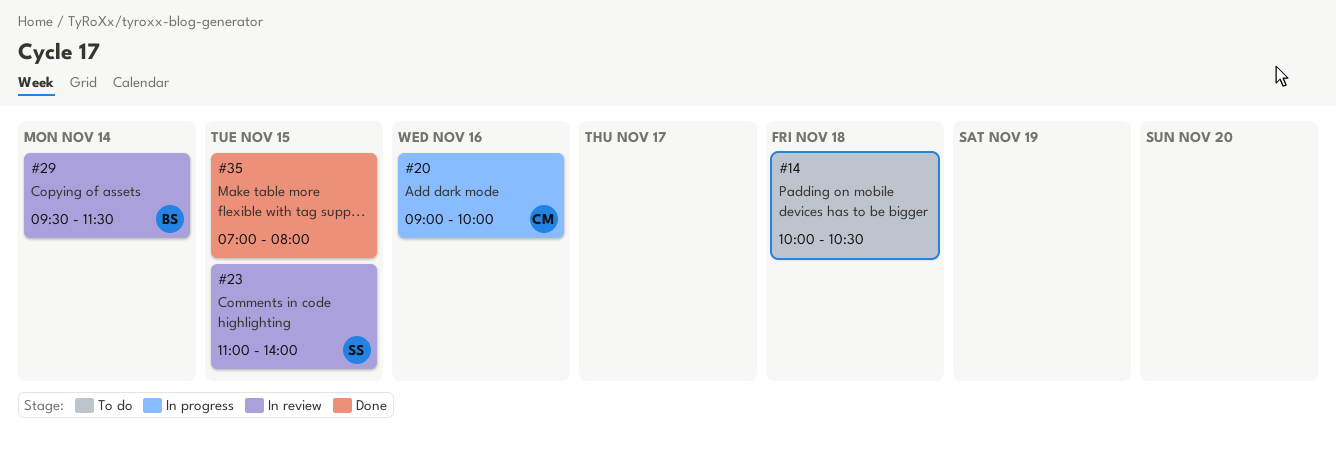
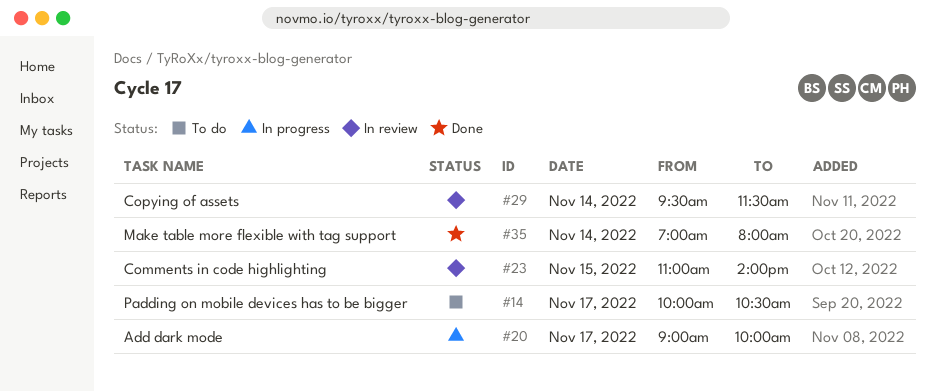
#14, day: Nov 18 -> Nov 17
#20, day: Nov 16 -> Nov 17
#35, day: Nov 15 -> Nov 14

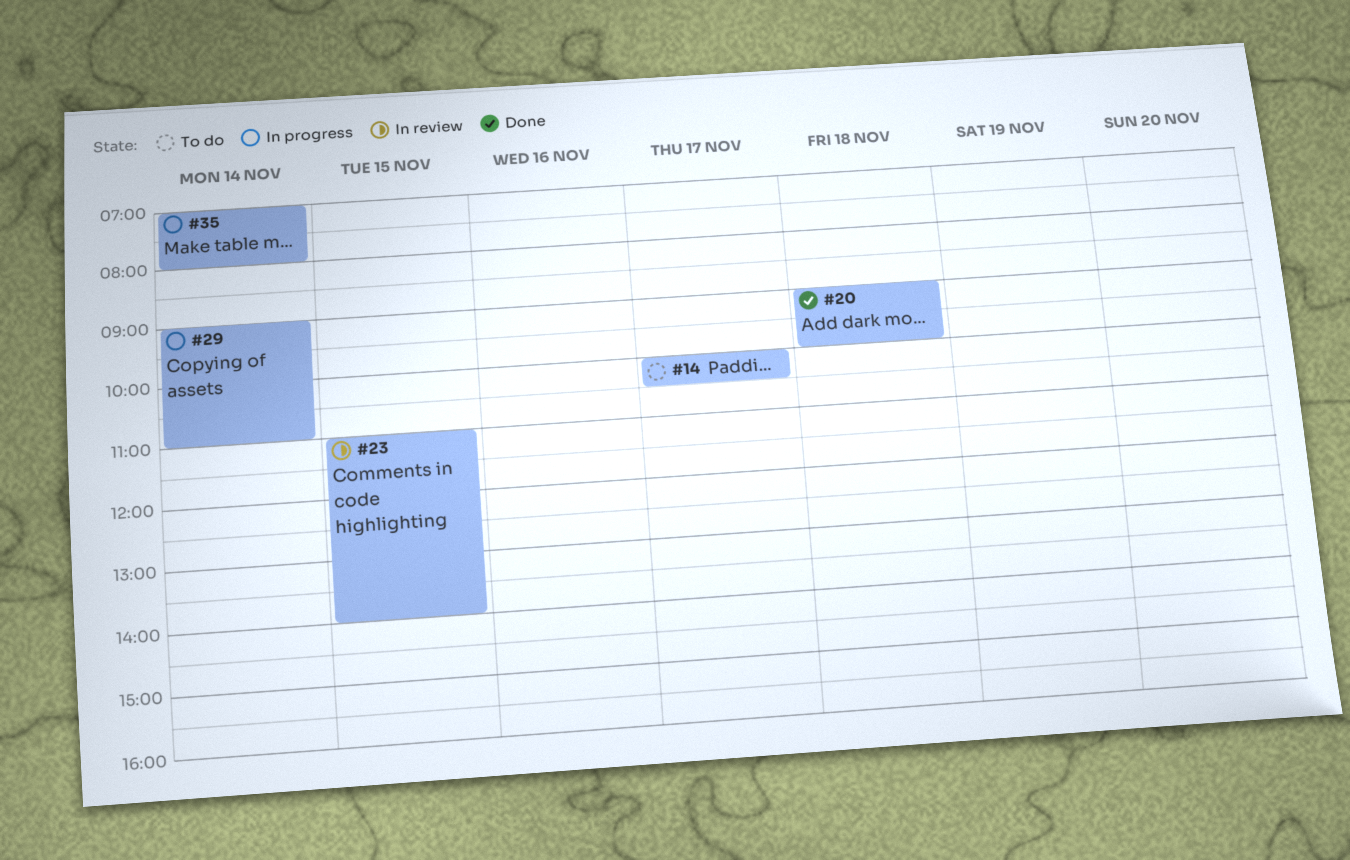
#20, status: In progress -> Done
#20, day: Nov 17 -> Nov 18
#29, status: In review -> In progress
#29, begins: 09:30 -> 09:00
#29, ends: 11:30 -> 11:00
#35, status: Done -> In progress

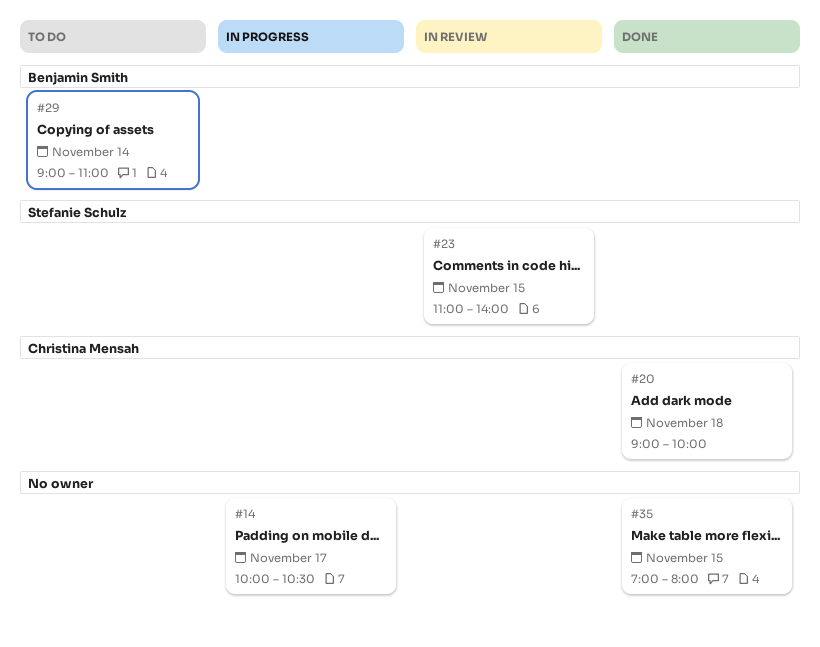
#14, status: To do -> In progress
#29, status: In progress -> To do
#35, status: In progress -> Done
#35, day: Nov 14 -> Nov 15

